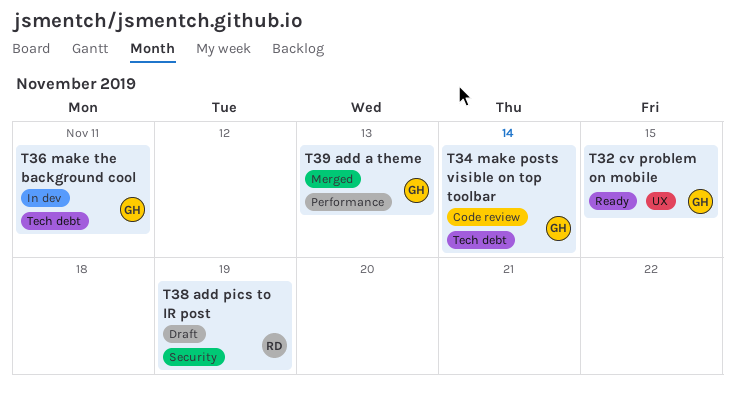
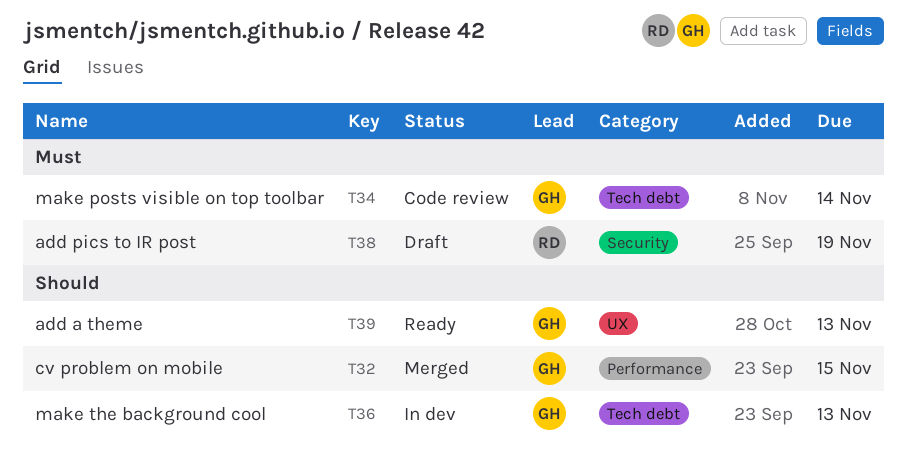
T32, status: Ready -> Merged
T32, label: UX -> Performance
T36, due: Nov 11 -> Nov 13
T39, status: Merged -> Ready
T39, label: Performance -> UX

